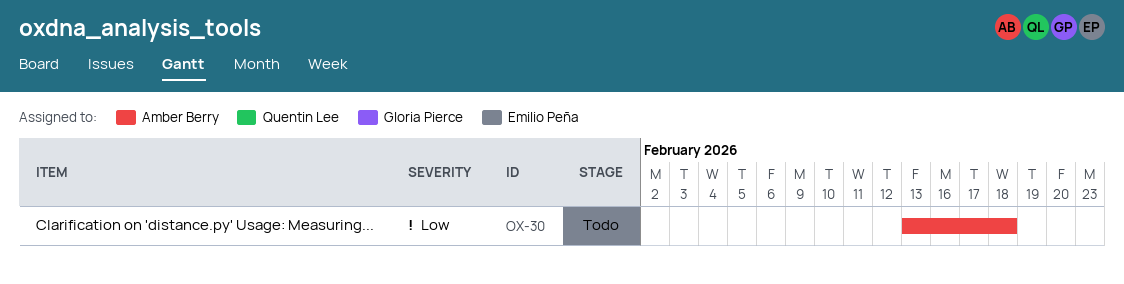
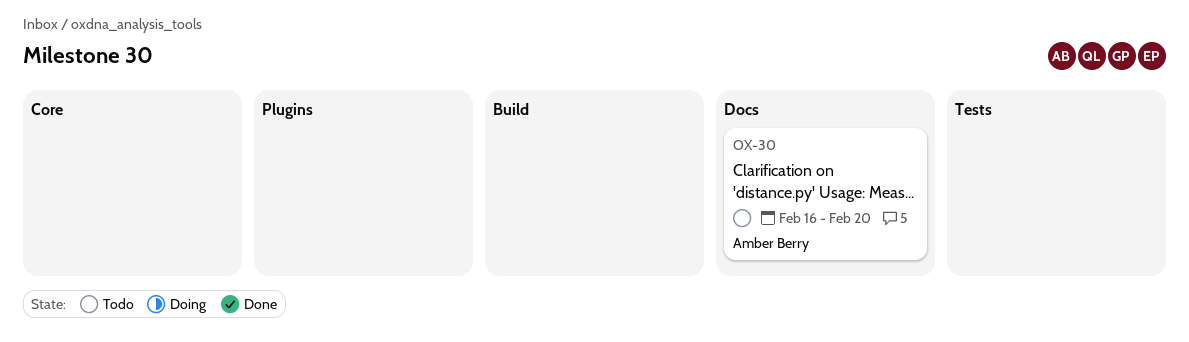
OX-30, start: Feb 13 -> Feb 16
OX-30, due: Feb 18 -> Feb 20

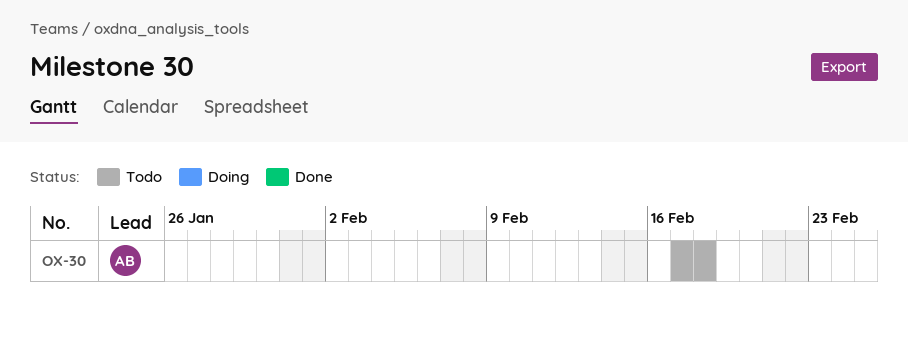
OX-30, start: Feb 16 -> Feb 17
OX-30, due: Feb 20 -> Feb 18

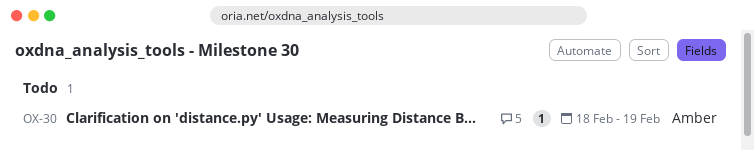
OX-30, start: Feb 17 -> Feb 18
OX-30, due: Feb 18 -> Feb 19

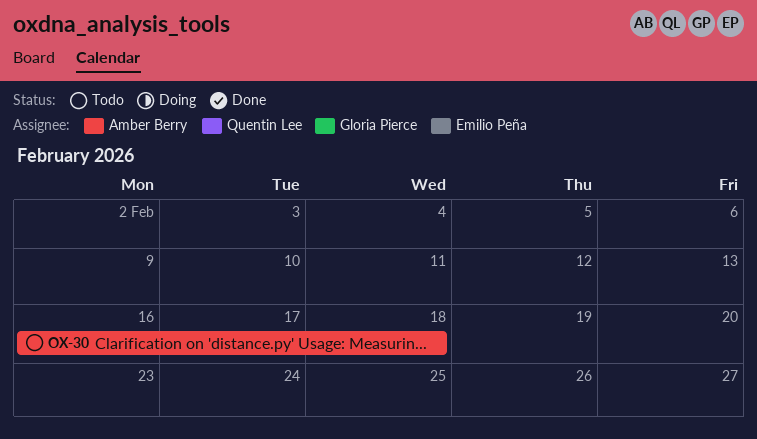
OX-30, start: Feb 18 -> Feb 16
OX-30, due: Feb 19 -> Feb 18

